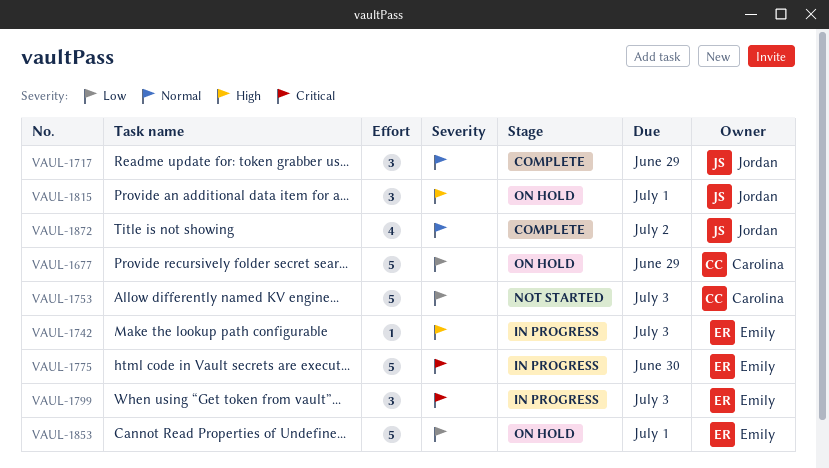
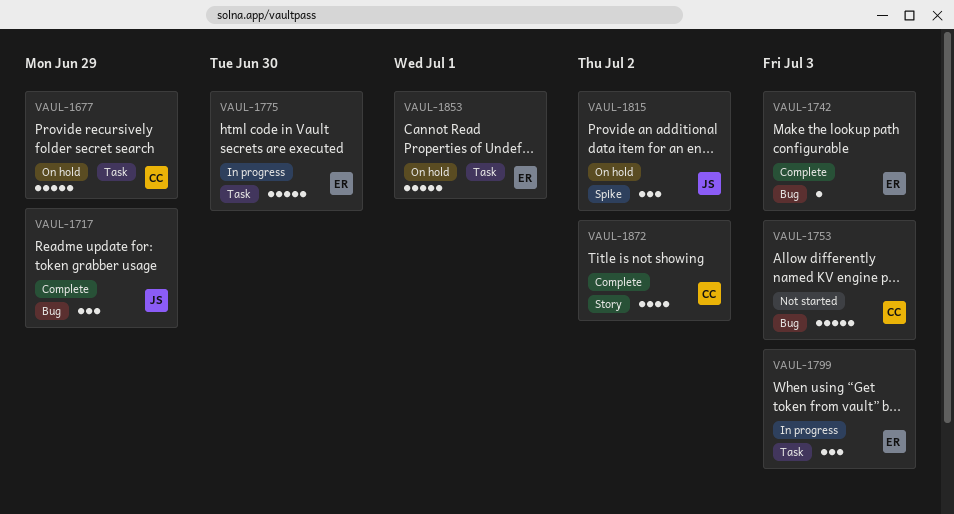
VAUL-1742, status: In progress -> Complete
VAUL-1815, due: Jul 1 -> Jul 2
VAUL-1872, owner: Jordan -> Carolina

